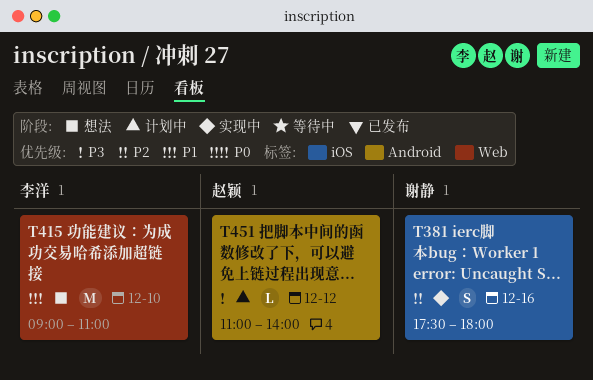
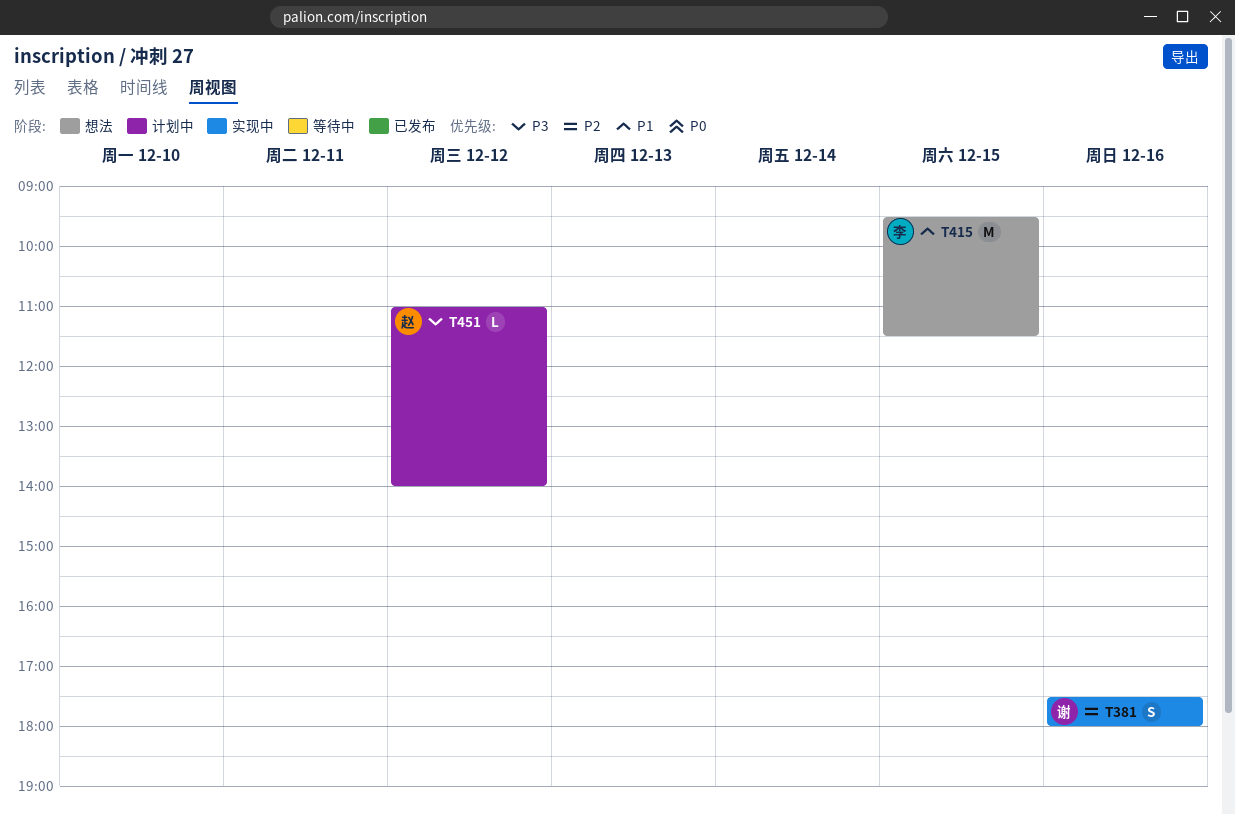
T415, day: Dec 10 -> Dec 15
T415, begins: 09:00 -> 09:30
T415, ends: 11:00 -> 11:30

